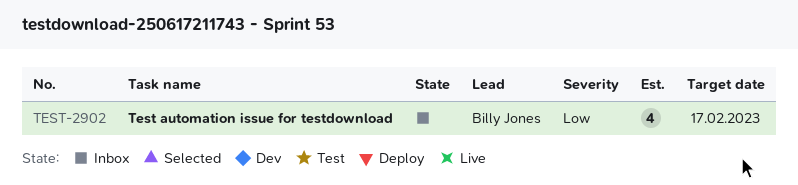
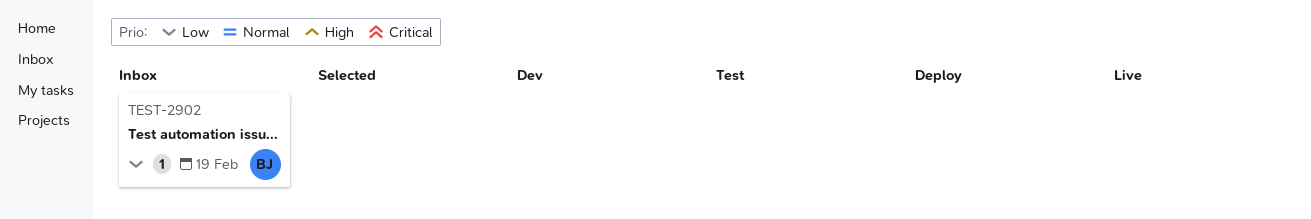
TEST-2902, estimate: 4 -> 1
TEST-2902, due: Feb 17 -> Feb 19

